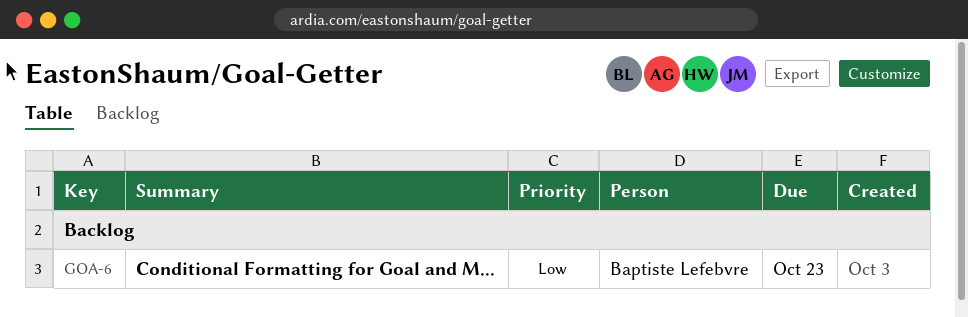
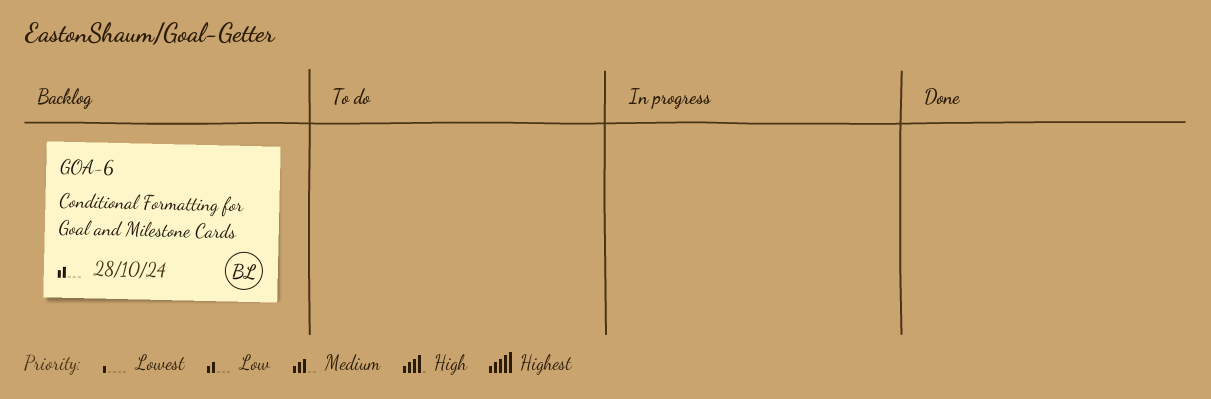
GOA-6, due: Oct 23 -> Oct 28

